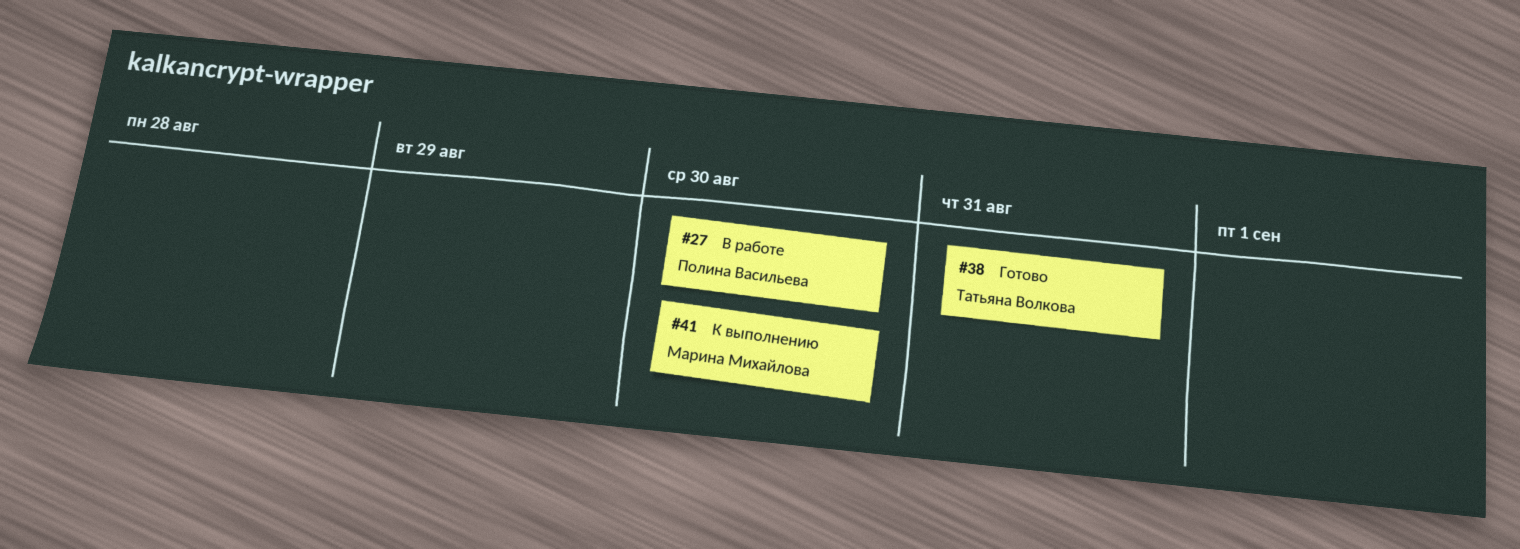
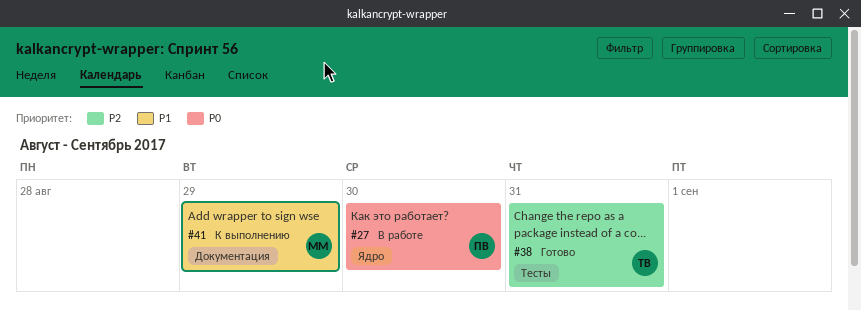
#41, due: Aug 30 -> Aug 29

